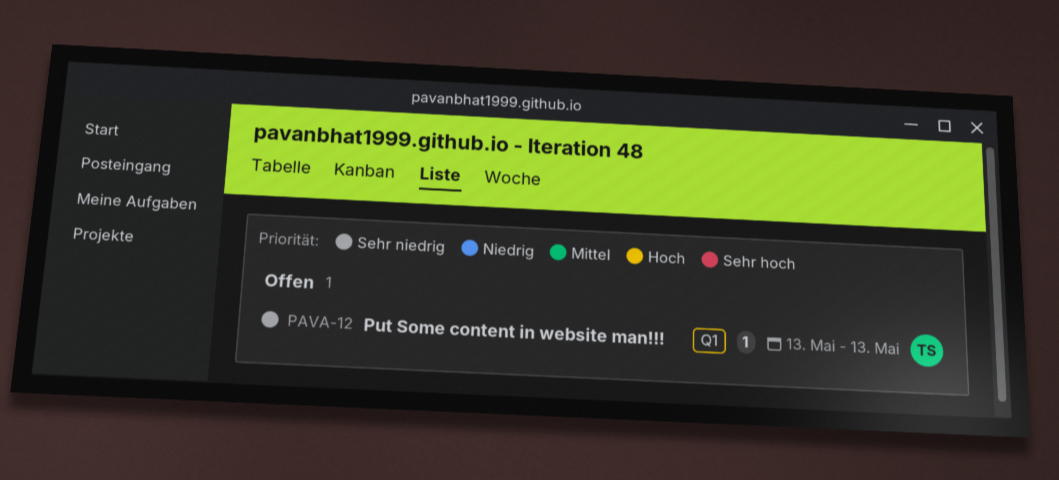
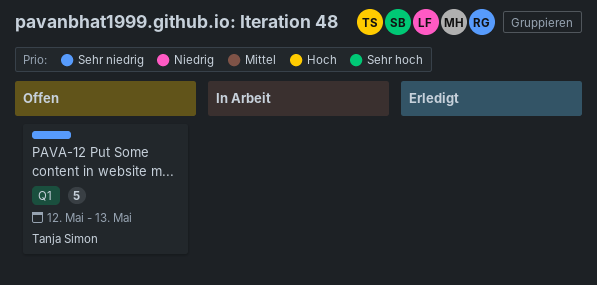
PAVA-12, estimate: 1 -> 5
PAVA-12, start: May 13 -> May 12

